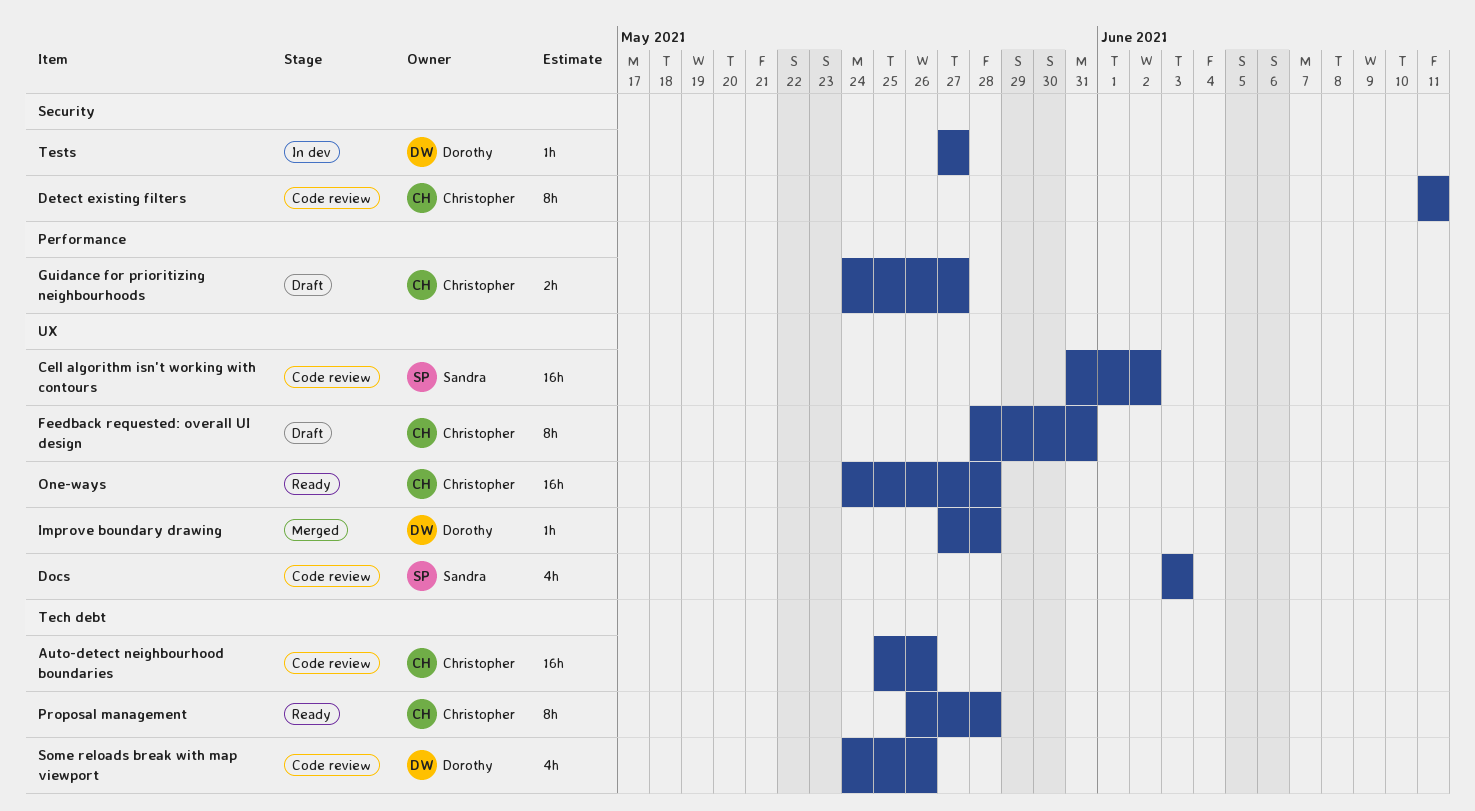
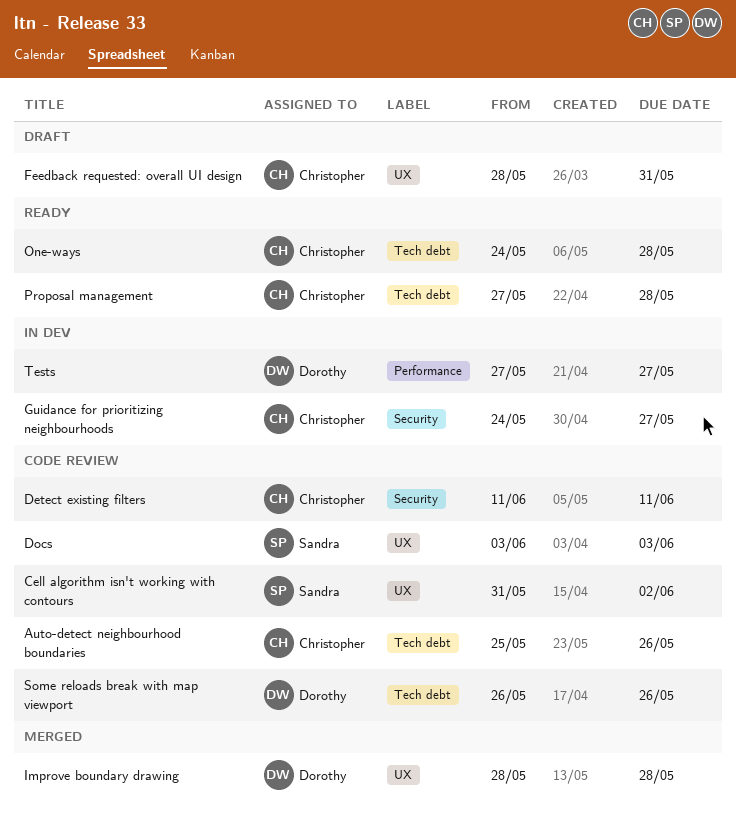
Guidance for prioritizing neighbourhoods, status: Draft -> In dev
Guidance for prioritizing neighbourhoods, label: Performance -> Security
Improve boundary drawing, start: May 27 -> May 28
One-ways, label: UX -> Tech debt
Proposal management, start: May 26 -> May 27
Some reloads break with map viewport, start: May 24 -> May 26
Tests, label: Security -> Performance

